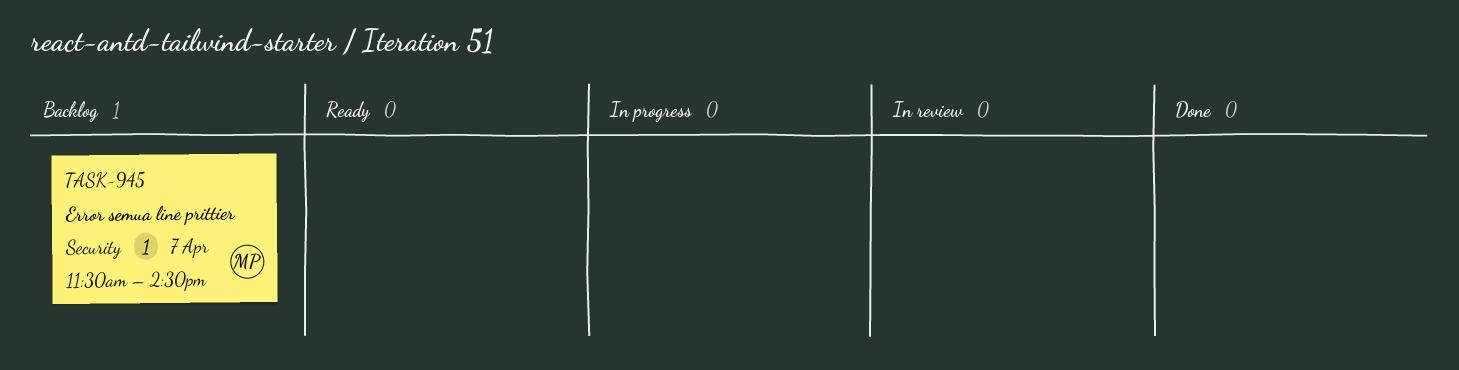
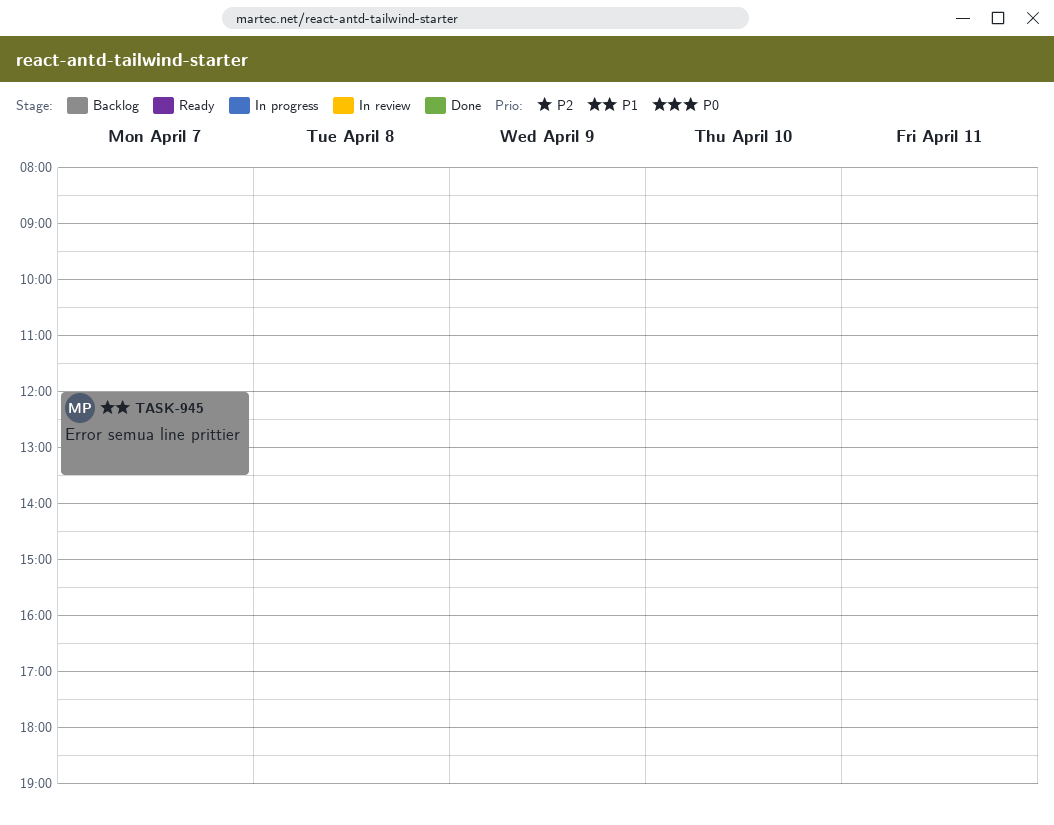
TASK-945, begins: 11:30 -> 12:00
TASK-945, ends: 14:30 -> 13:30

